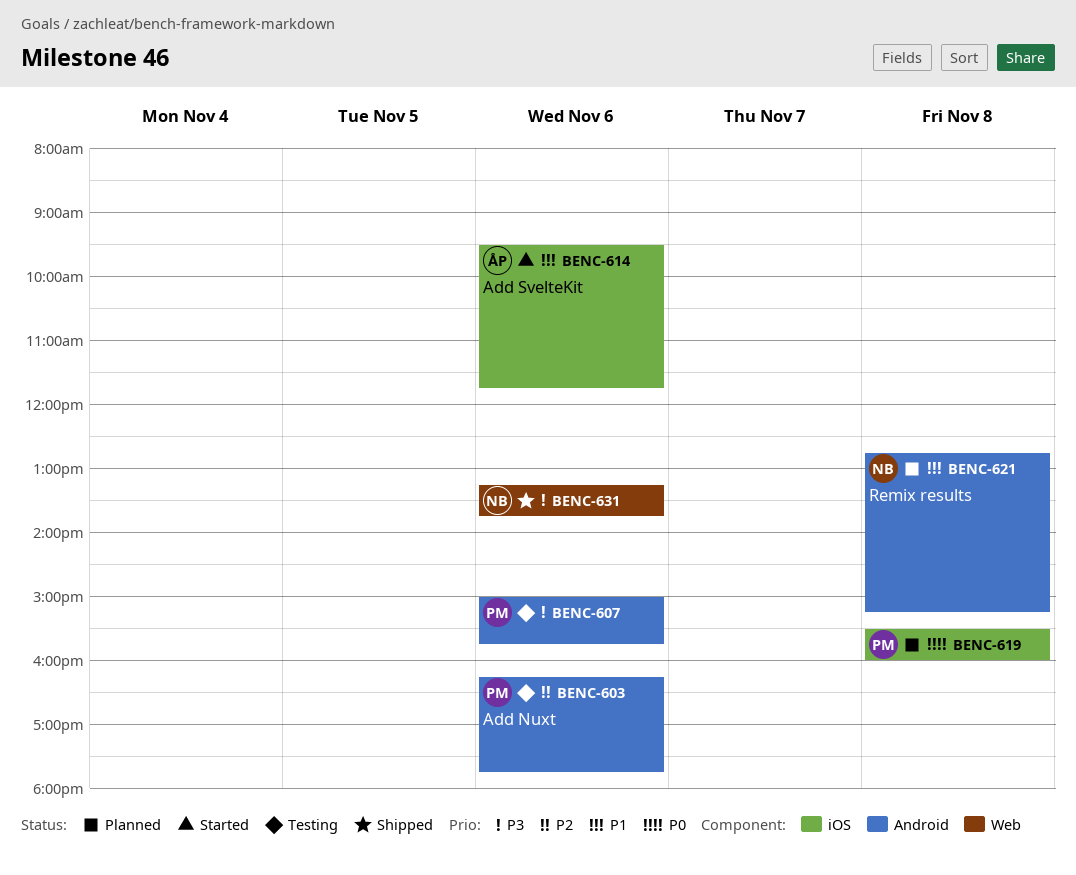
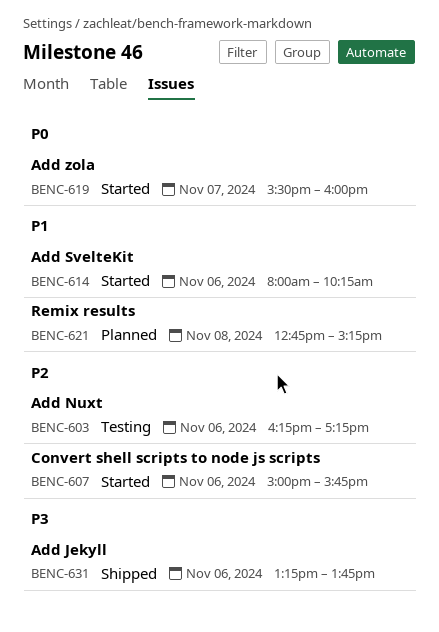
BENC-603, ends: 17:45 -> 17:15
BENC-607, status: Testing -> Started
BENC-607, priority: P3 -> P2
BENC-614, begins: 09:30 -> 08:00
BENC-614, ends: 11:45 -> 10:15
BENC-619, status: Planned -> Started
BENC-619, day: Nov 8 -> Nov 7

